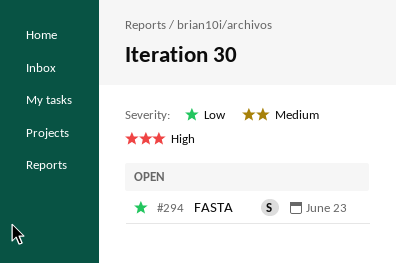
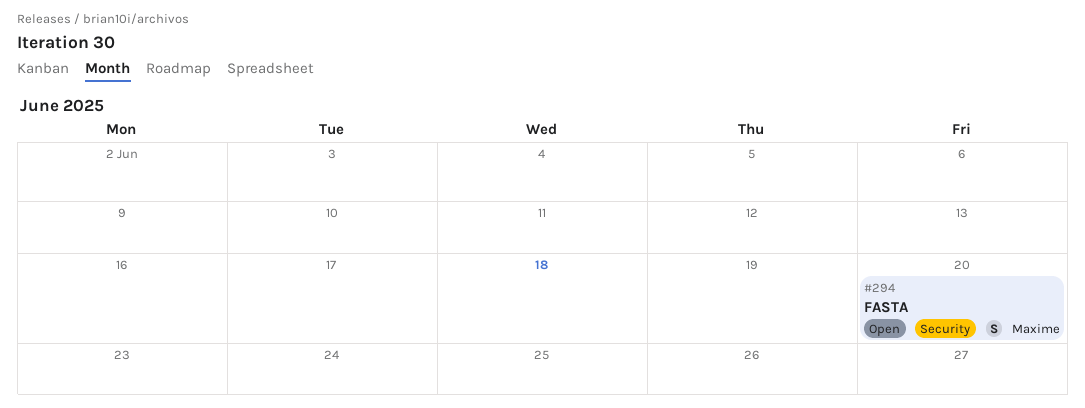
#294, due: Jun 23 -> Jun 20

